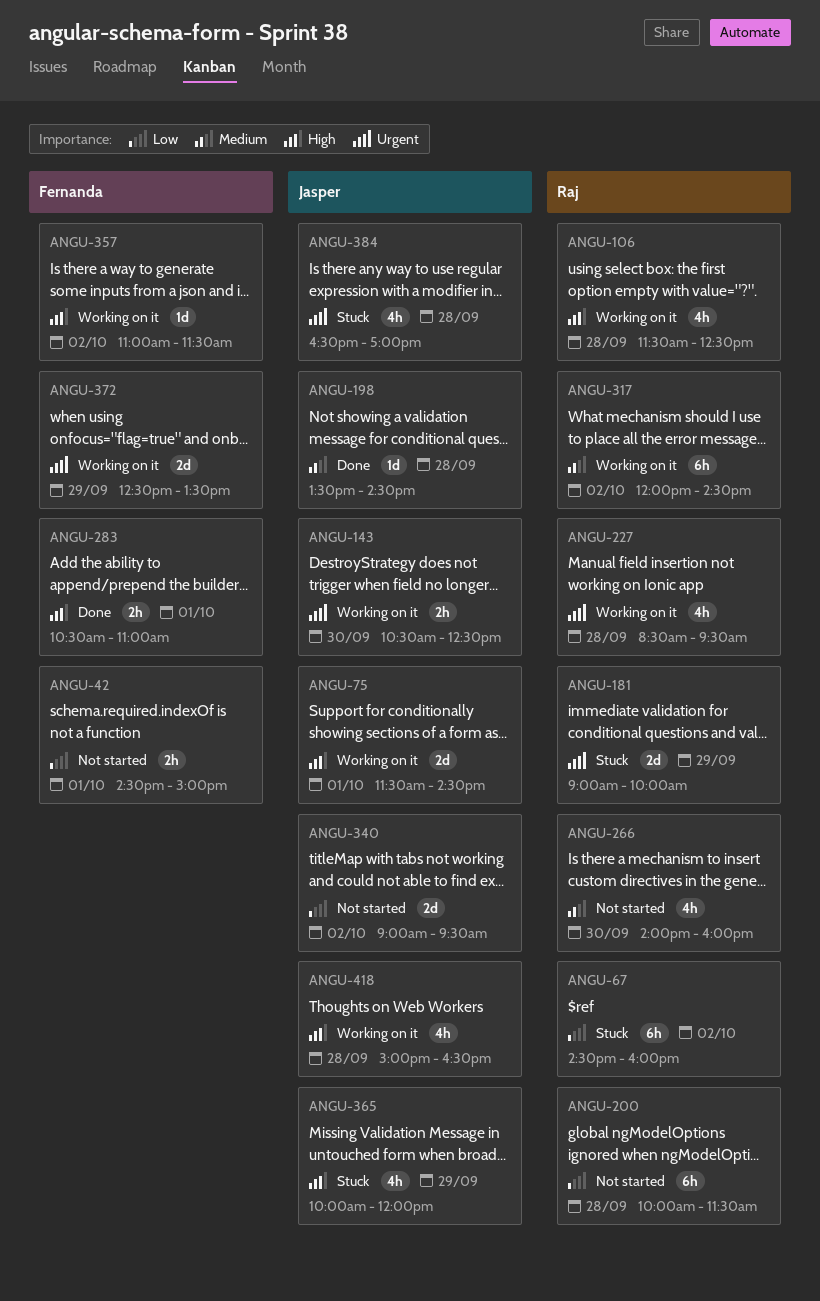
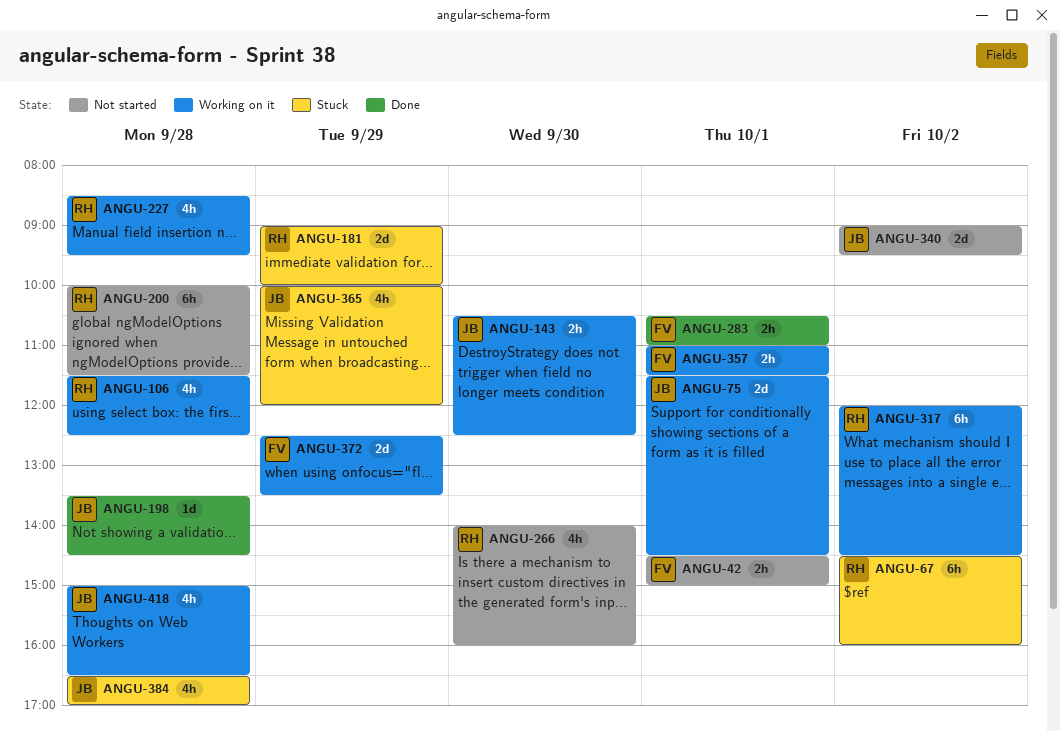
ANGU-357, estimate: 1d -> 2h
ANGU-357, day: Oct 2 -> Oct 1

